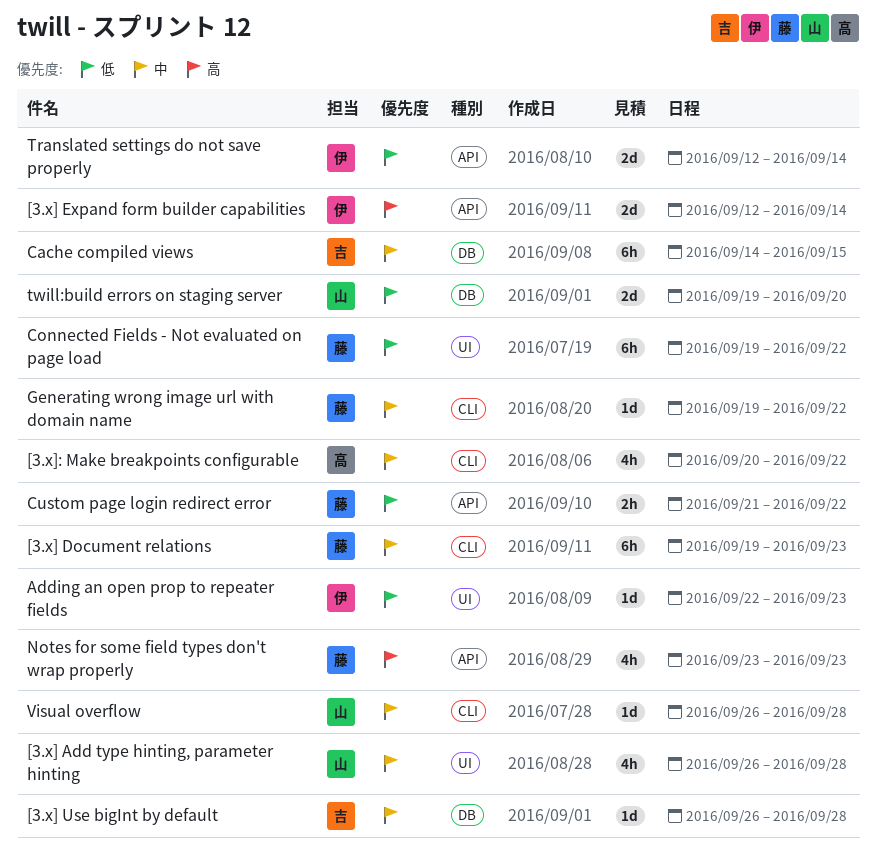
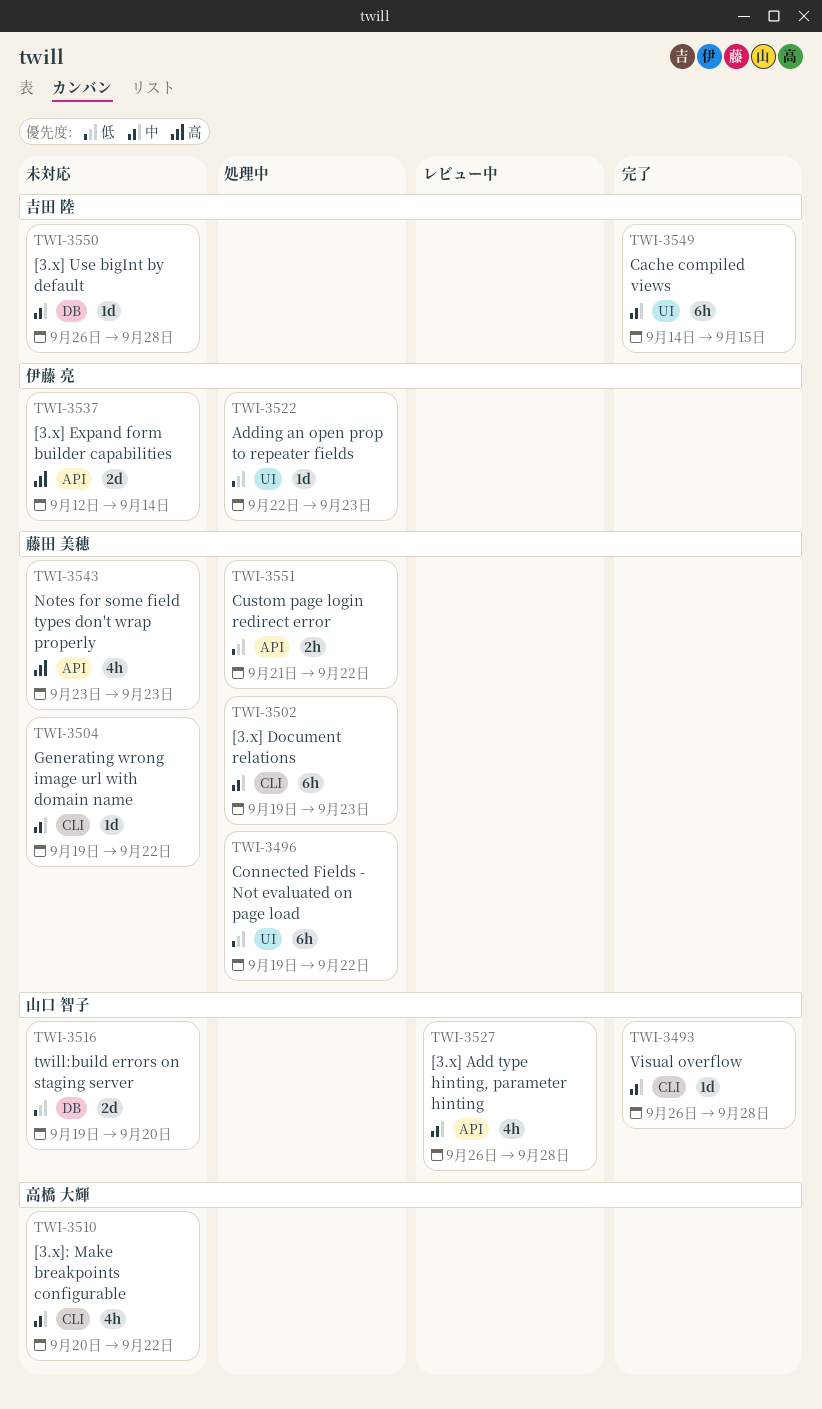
[3.x] Add type hinting, parameter hinting, label: UI -> API
Cache compiled views, label: DB -> UI
Translated settings do not save properly: present -> none

